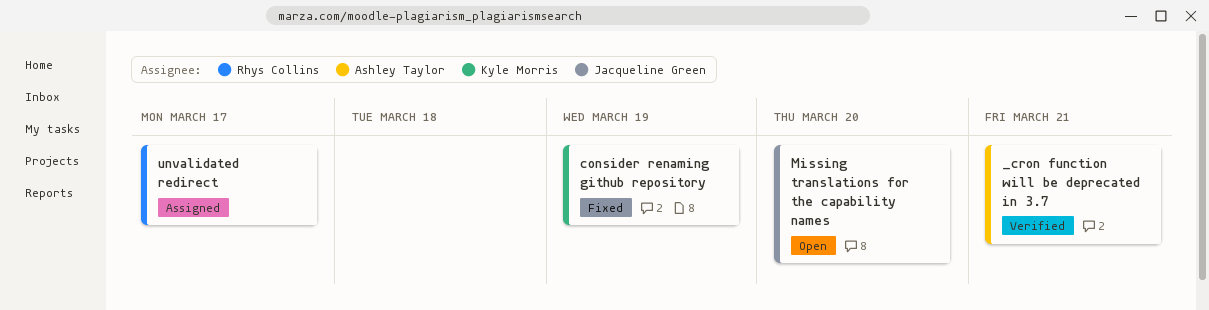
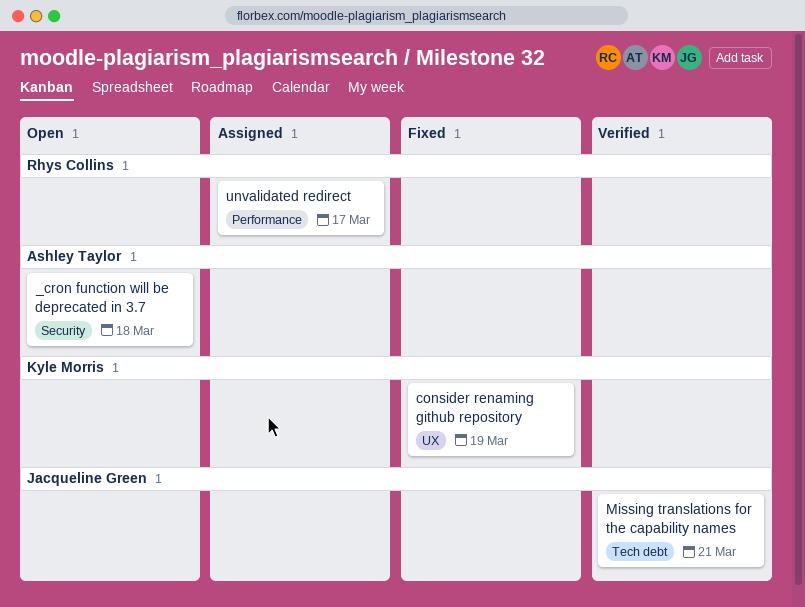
_cron function will be deprecated in 3.7, status: Verified -> Open
_cron function will be deprecated in 3.7, due: Mar 21 -> Mar 18
Missing translations for the capability names, status: Open -> Verified
Missing translations for the capability names, due: Mar 20 -> Mar 21

